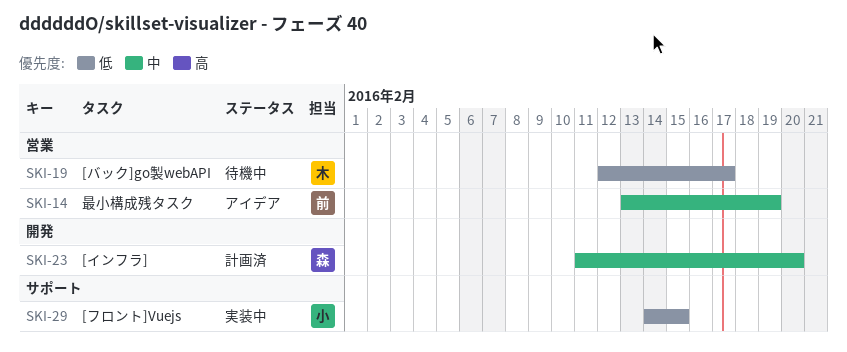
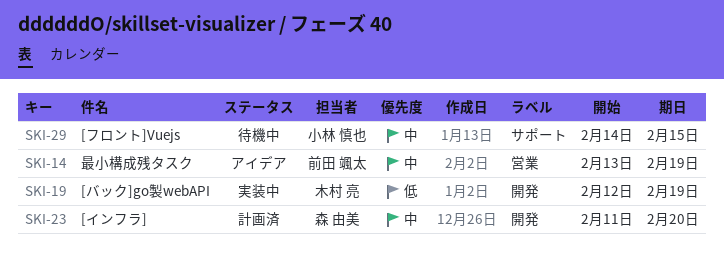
SKI-19, status: 待機中 -> 実装中
SKI-19, label: 営業 -> 開発
SKI-19, due: Feb 17 -> Feb 19
SKI-29, status: 実装中 -> 待機中
SKI-29, priority: 低 -> 中

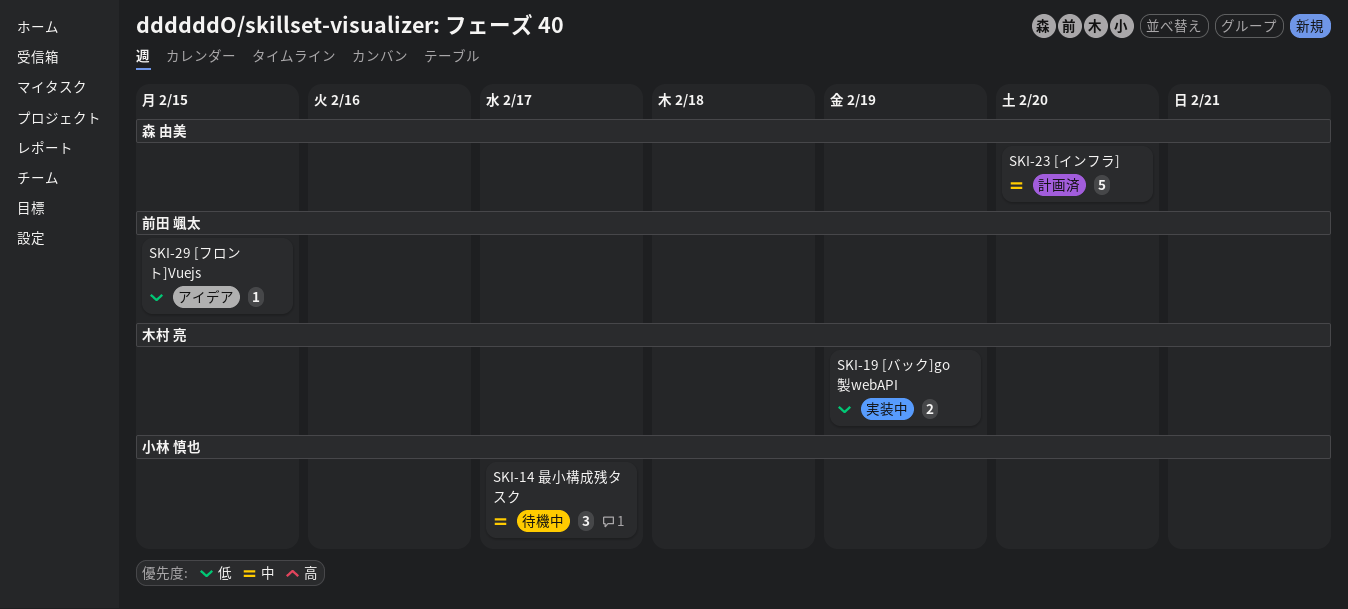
SKI-14, status: アイデア -> 待機中
SKI-14, owner: 前田 颯太 -> 小林 慎也
SKI-14, due: Feb 19 -> Feb 17
SKI-29, status: 待機中 -> アイデア
SKI-29, owner: 小林 慎也 -> 前田 颯太
SKI-29, priority: 中 -> 低

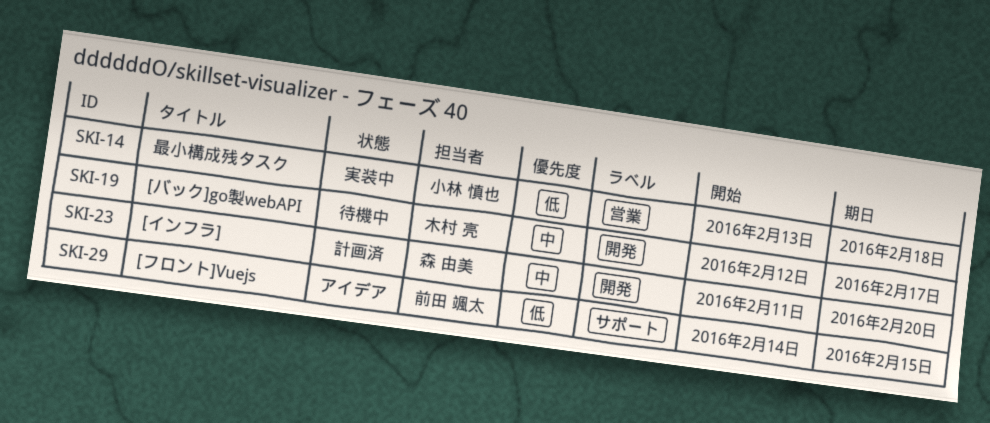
SKI-14, status: 待機中 -> 実装中
SKI-14, priority: 中 -> 低
SKI-14, due: Feb 17 -> Feb 18
SKI-19, status: 実装中 -> 待機中
SKI-19, priority: 低 -> 中
SKI-19, due: Feb 19 -> Feb 17

